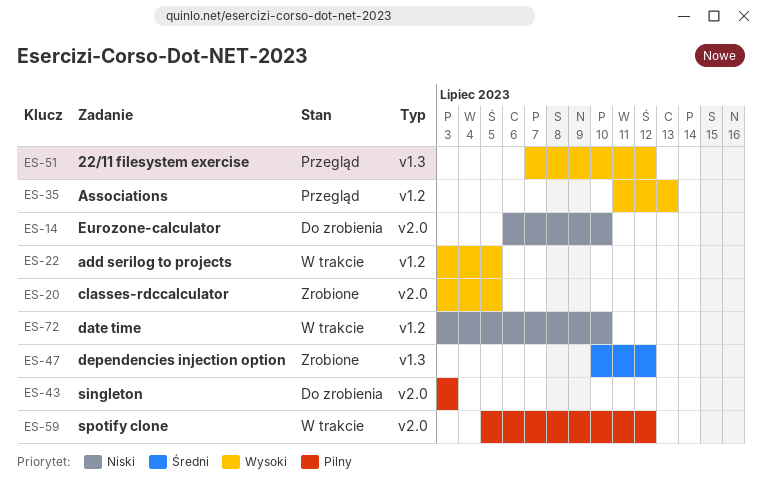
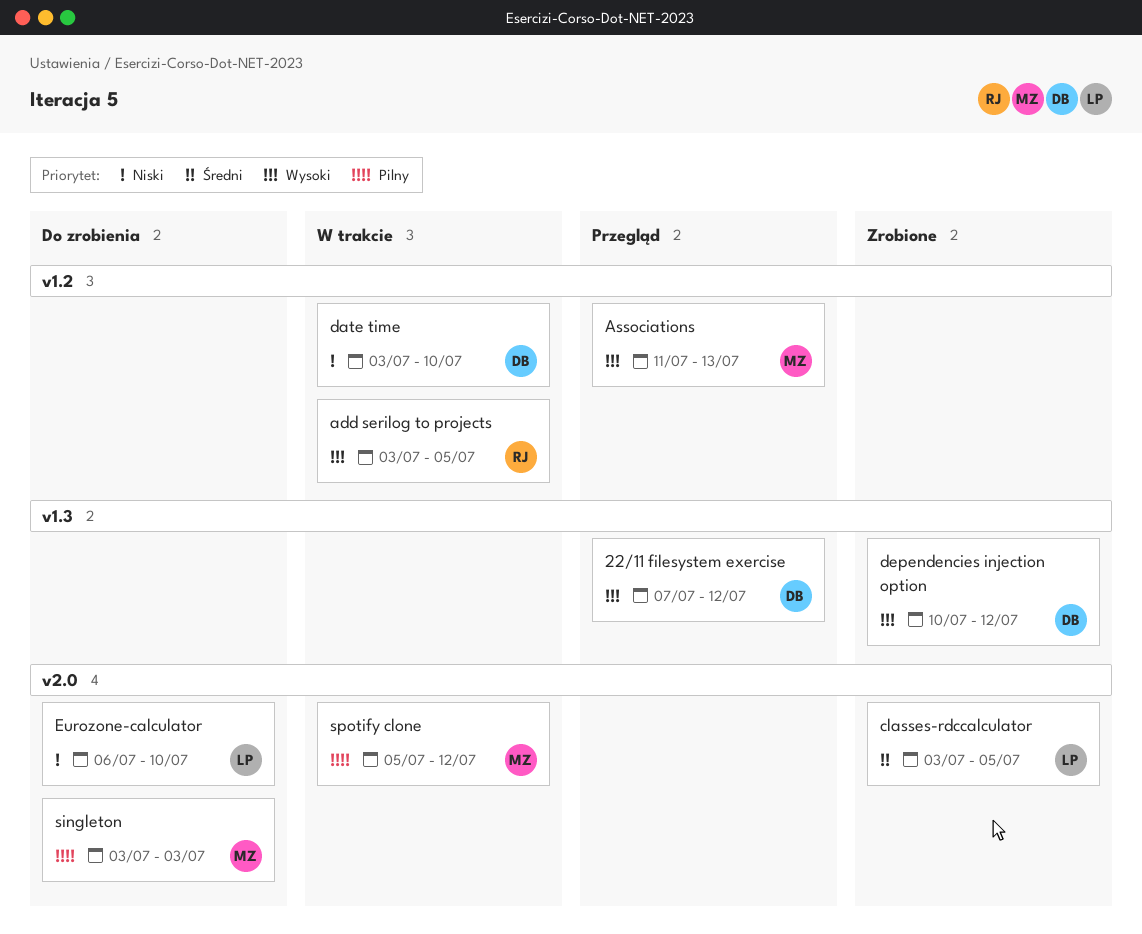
classes-rdccalculator, priority: Wysoki -> Średni
dependencies injection option, priority: Średni -> Wysoki

